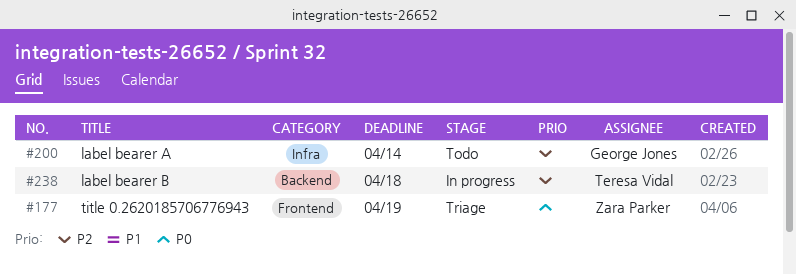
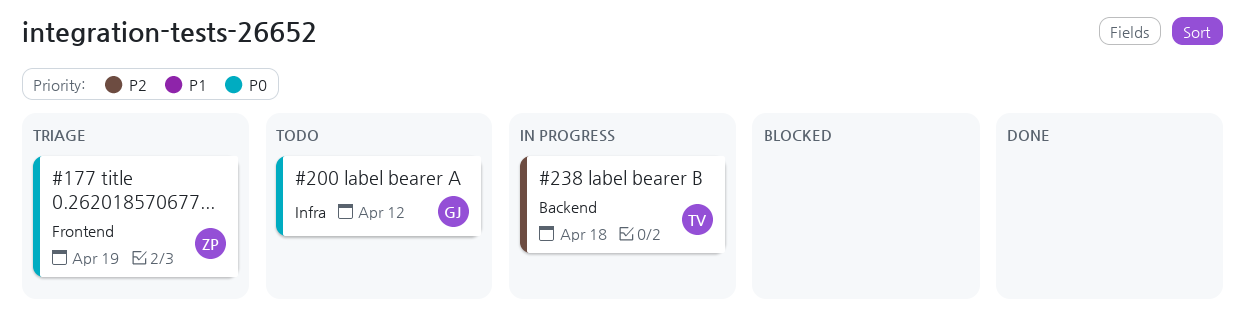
#200, priority: P2 -> P0
#200, due: Apr 14 -> Apr 12

